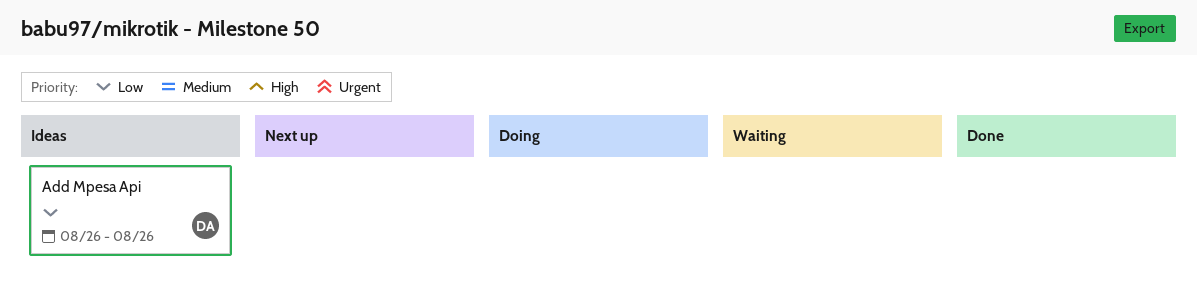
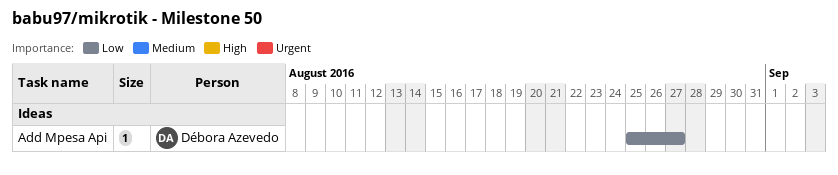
Add Mpesa Api, start: Aug 26 -> Aug 25
Add Mpesa Api, due: Aug 26 -> Aug 27

